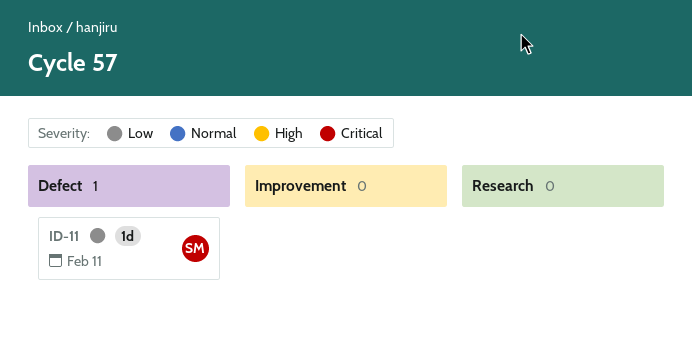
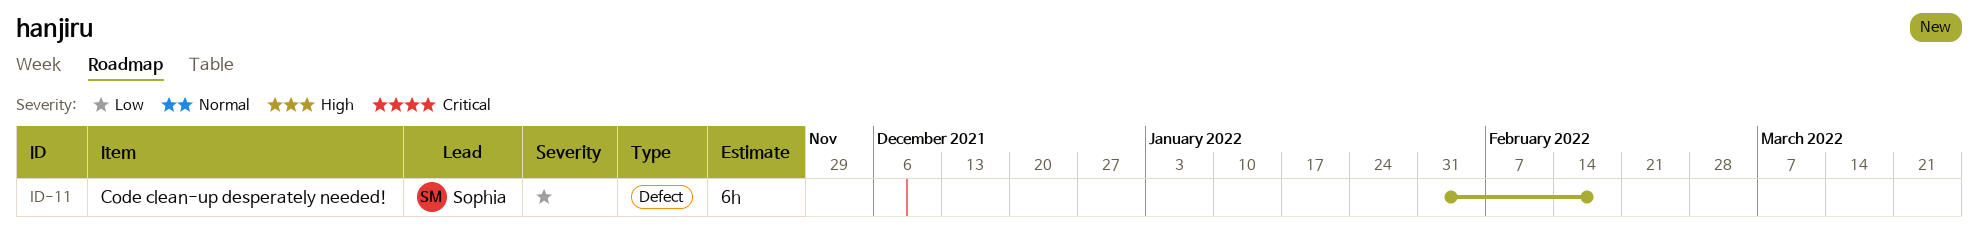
ID-11, estimate: 1d -> 6h
ID-11, due: Feb 11 -> Feb 18

